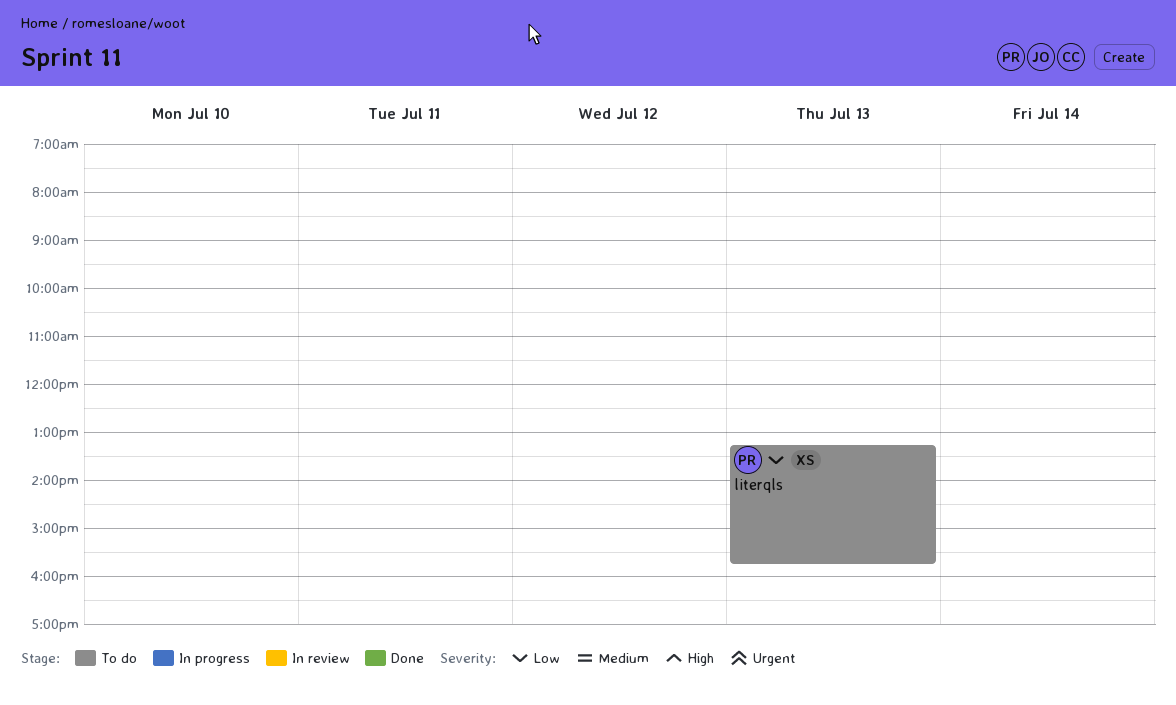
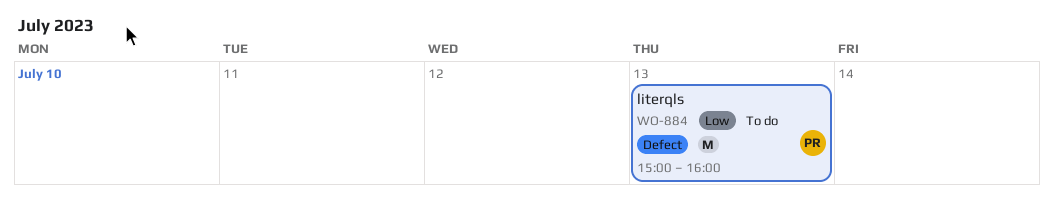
literqls, estimate: XS -> M
literqls, begins: 13:15 -> 15:00
literqls, ends: 15:45 -> 16:00

